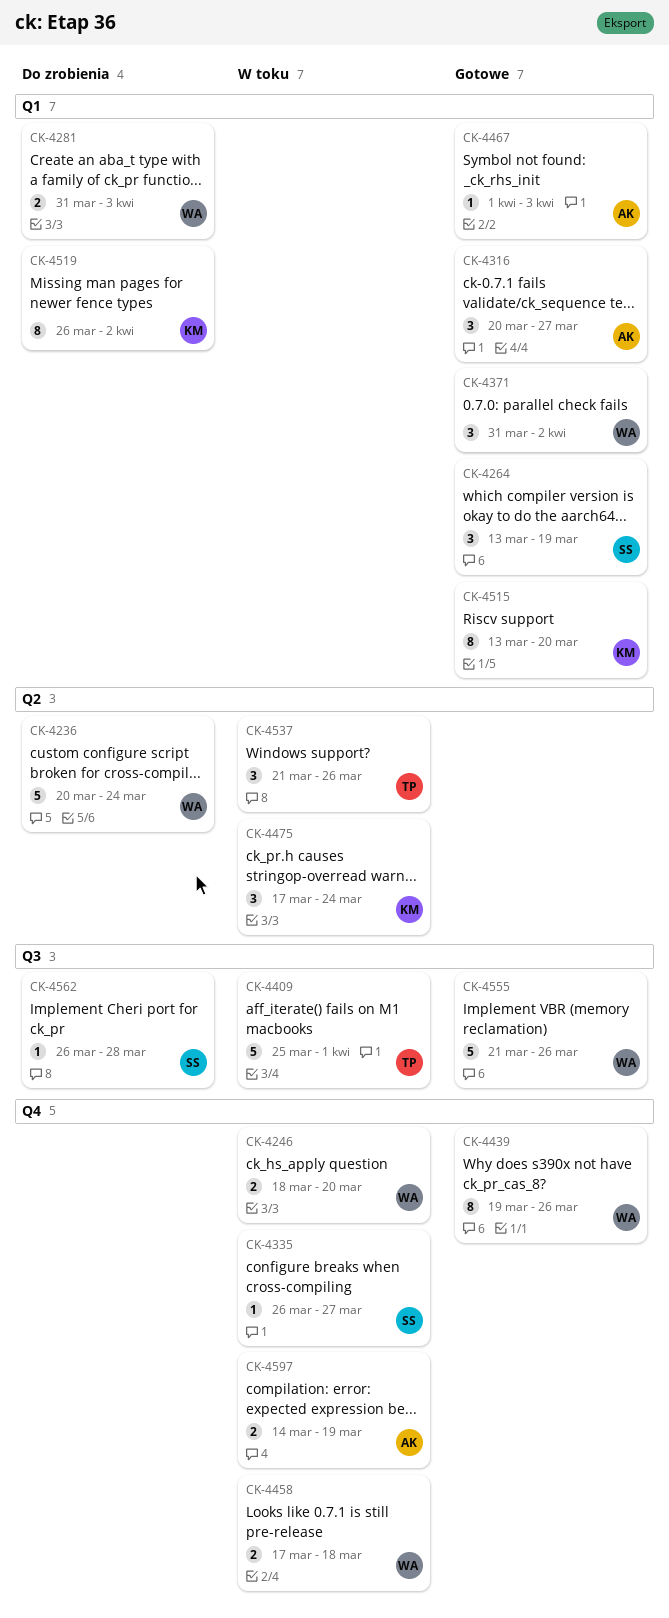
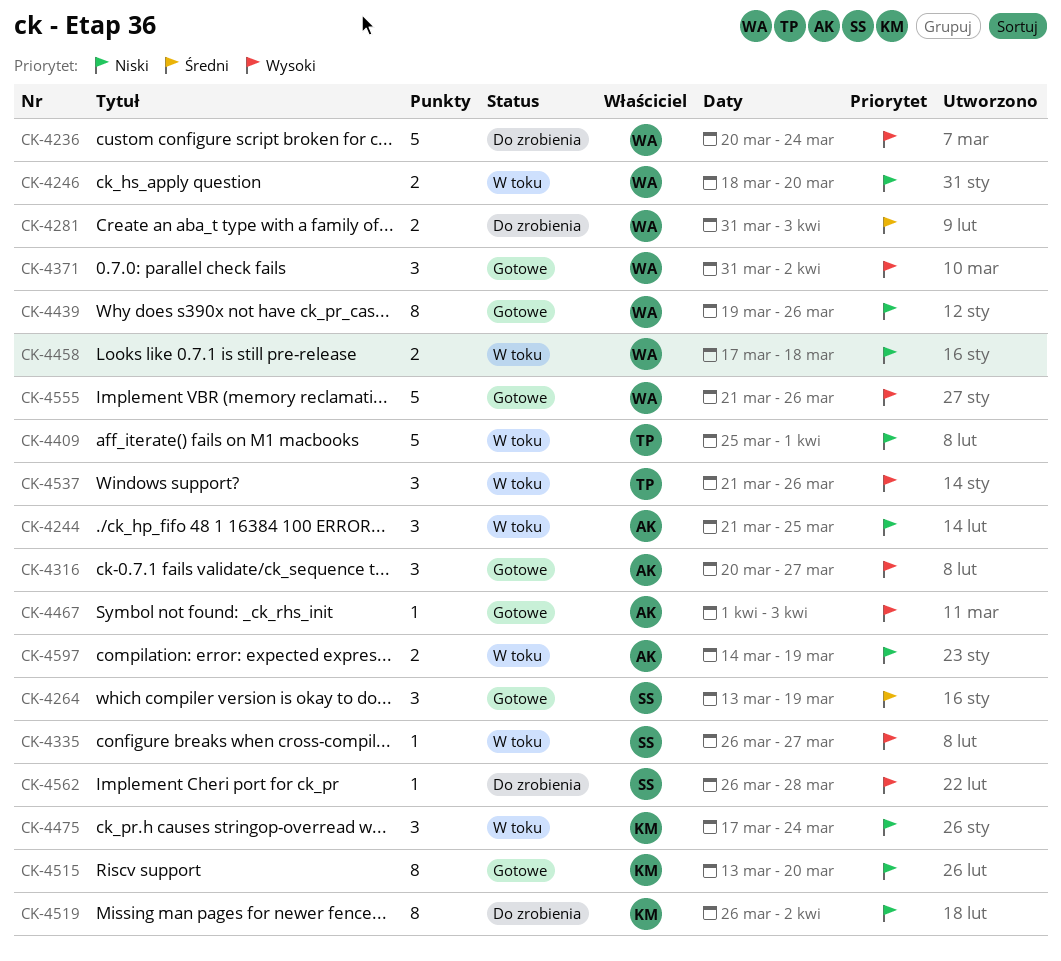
CK-4244: none -> present

